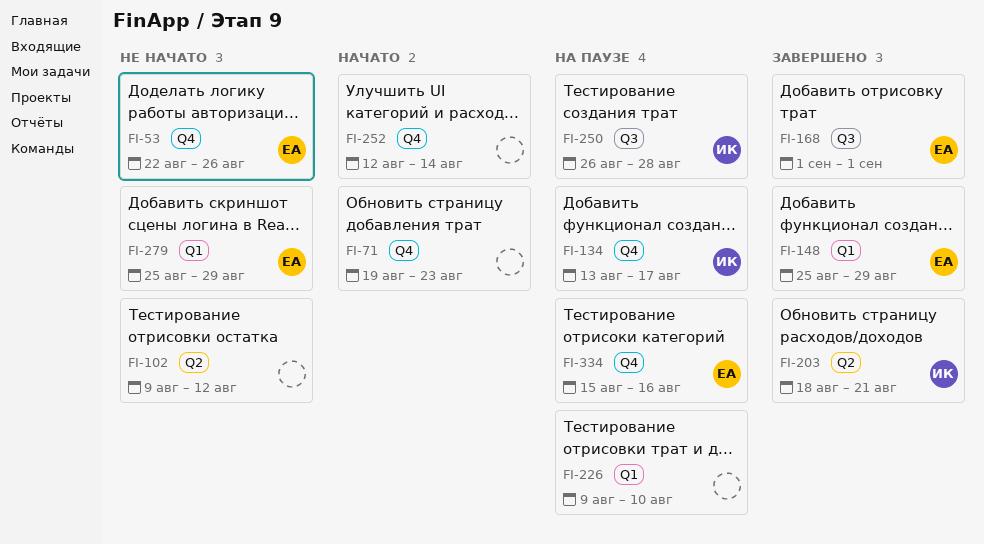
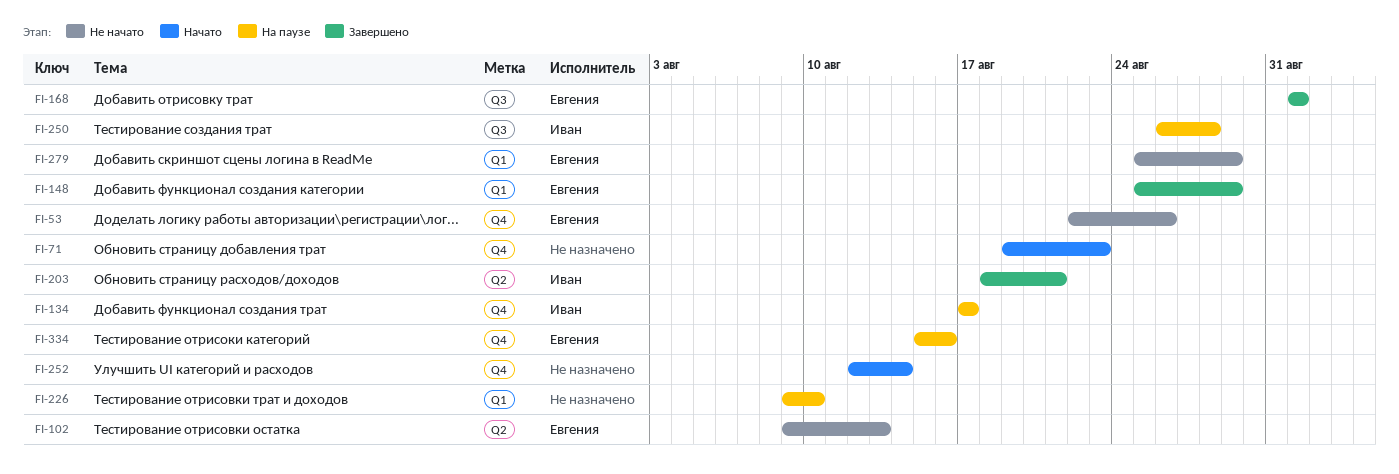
FI-102, owner: none -> Евгения
FI-102, due: Aug 12 -> Aug 13
FI-134, start: Aug 13 -> Aug 17

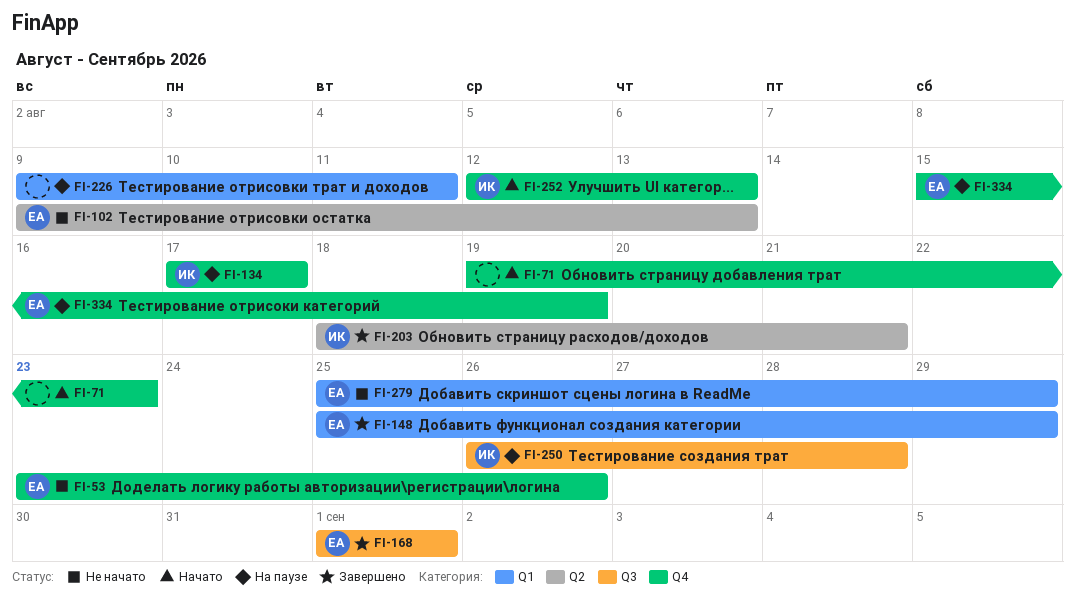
FI-53, start: Aug 22 -> Aug 23
FI-226, due: Aug 10 -> Aug 11
FI-252, owner: none -> Иван
FI-252, due: Aug 14 -> Aug 13
FI-334, due: Aug 16 -> Aug 19

